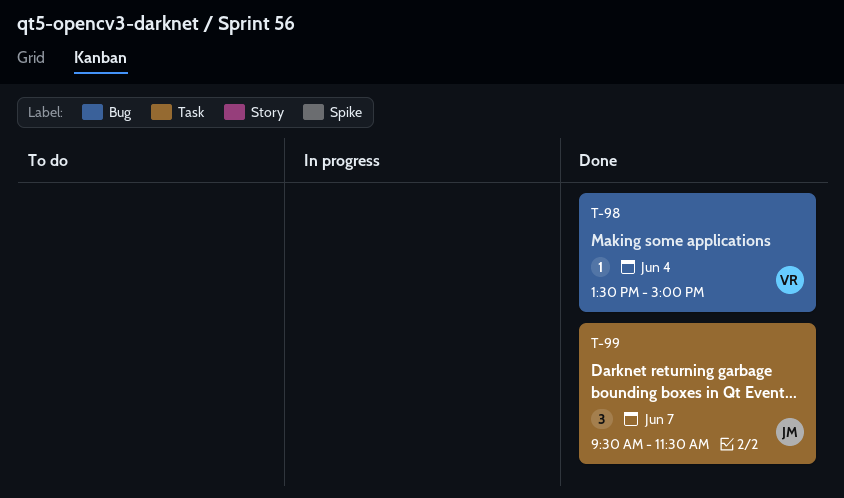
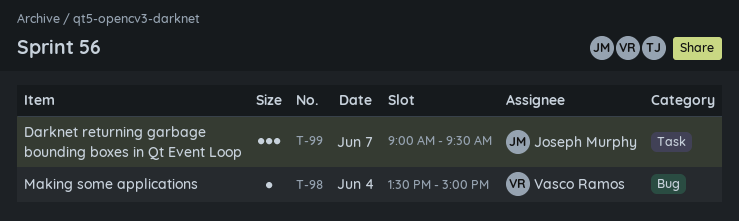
T-99, begins: 09:30 -> 09:00
T-99, ends: 11:30 -> 09:30

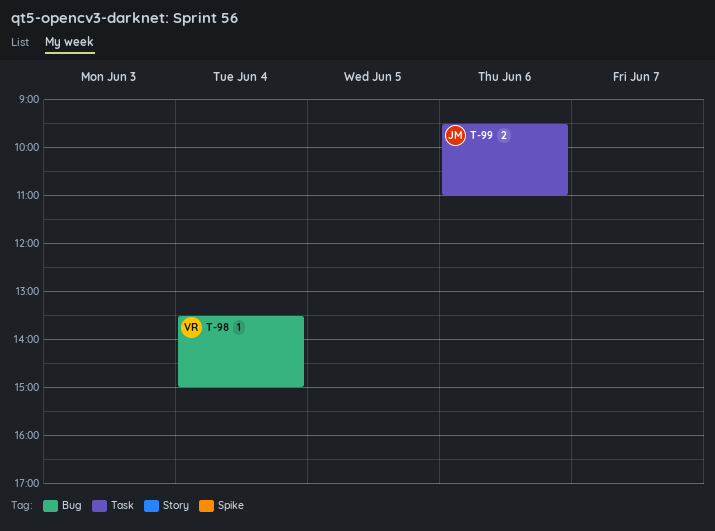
T-99, estimate: 3 -> 2
T-99, day: Jun 7 -> Jun 6
T-99, begins: 09:00 -> 09:30
T-99, ends: 09:30 -> 11:00

